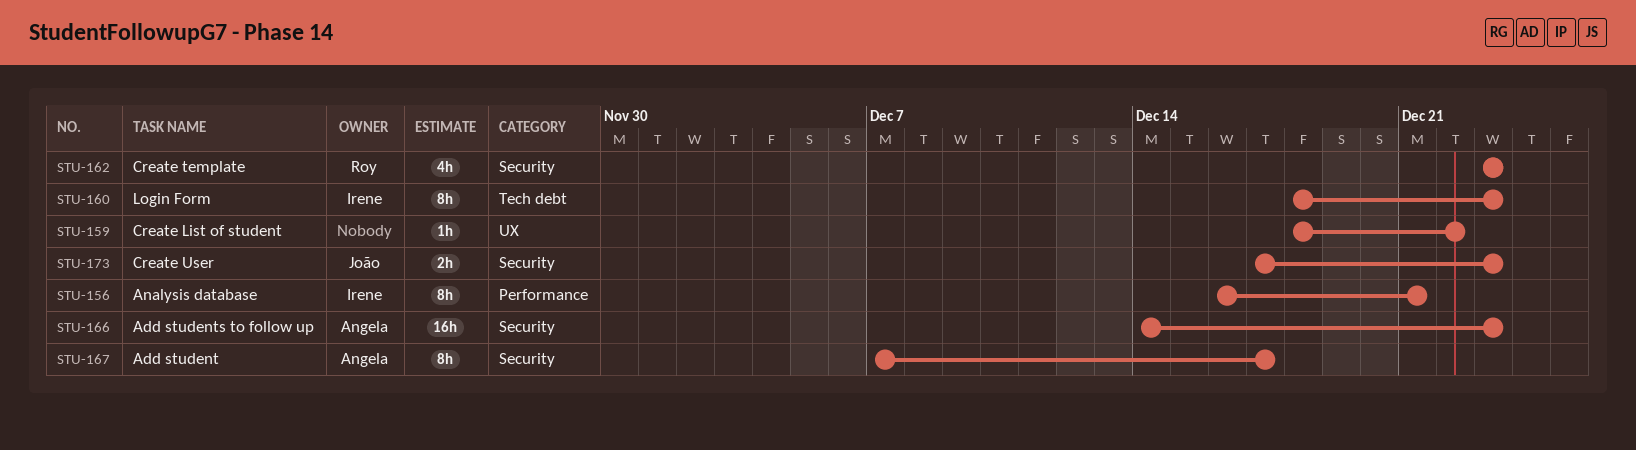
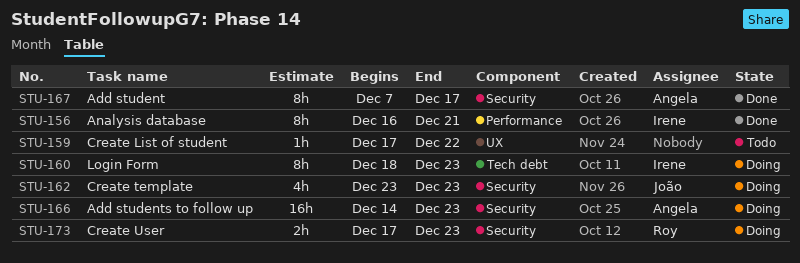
STU-159, start: Dec 18 -> Dec 17
STU-162, owner: Roy -> João
STU-173, owner: João -> Roy

